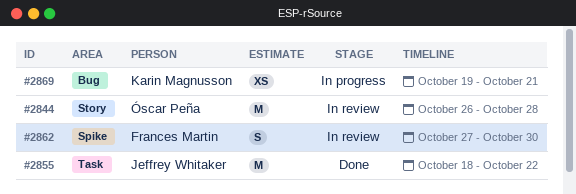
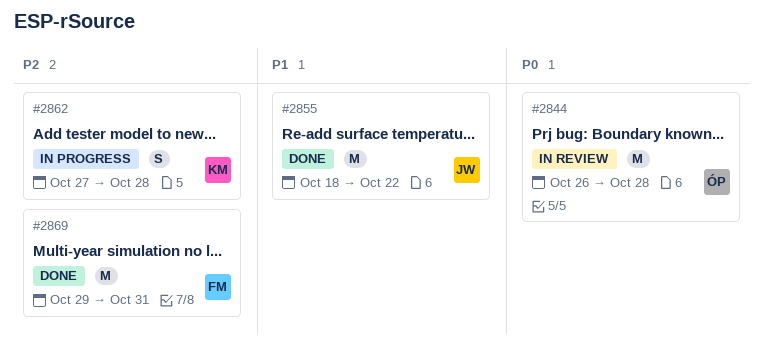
#2862, status: In review -> In progress
#2862, owner: Frances Martin -> Karin Magnusson
#2862, due: Oct 30 -> Oct 28
#2869, status: In progress -> Done
#2869, owner: Karin Magnusson -> Frances Martin
#2869, estimate: XS -> M
#2869, start: Oct 19 -> Oct 29
#2869, due: Oct 21 -> Oct 31

